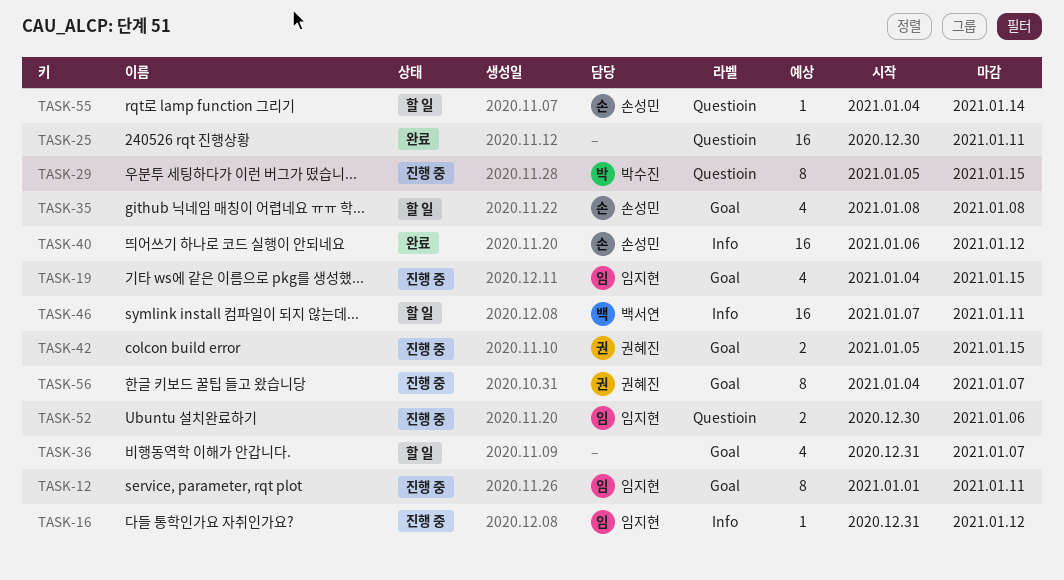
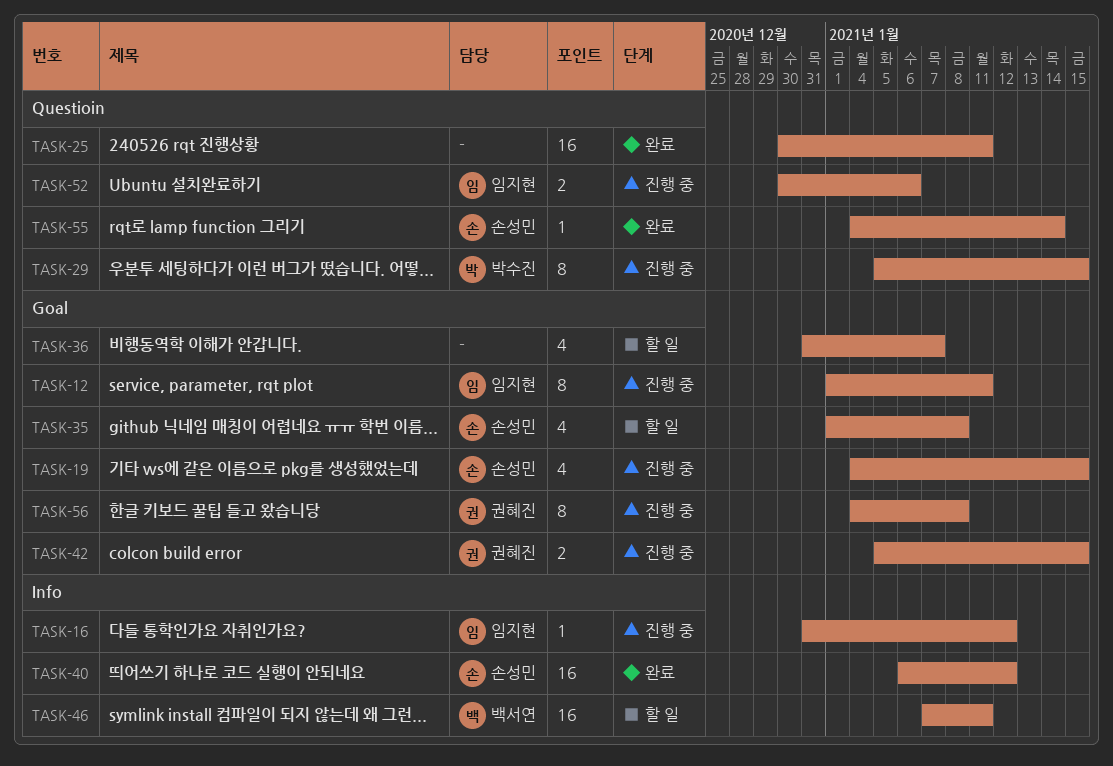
TASK-19, owner: 임지현 -> 손성민
TASK-35, start: Jan 8 -> Jan 1
TASK-55, status: 할 일 -> 완료
TASK-56, due: Jan 7 -> Jan 8

